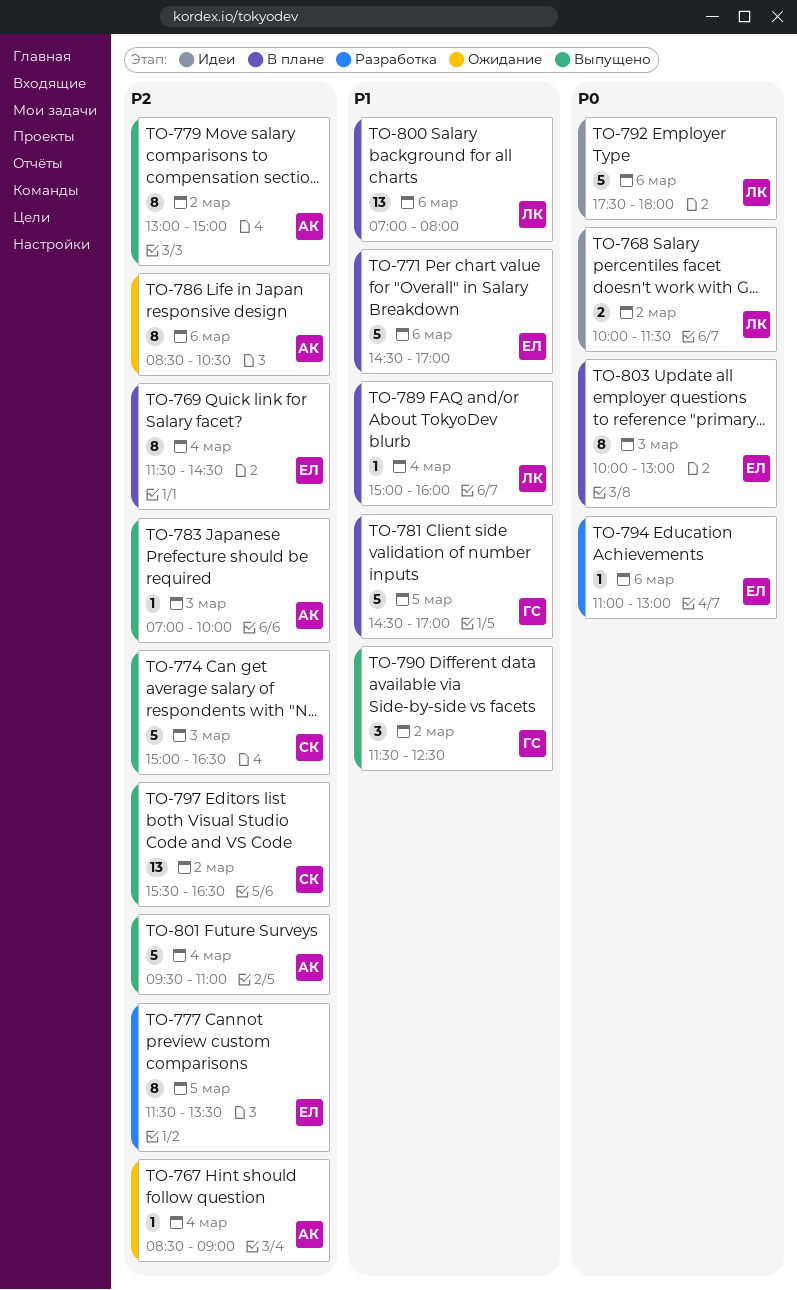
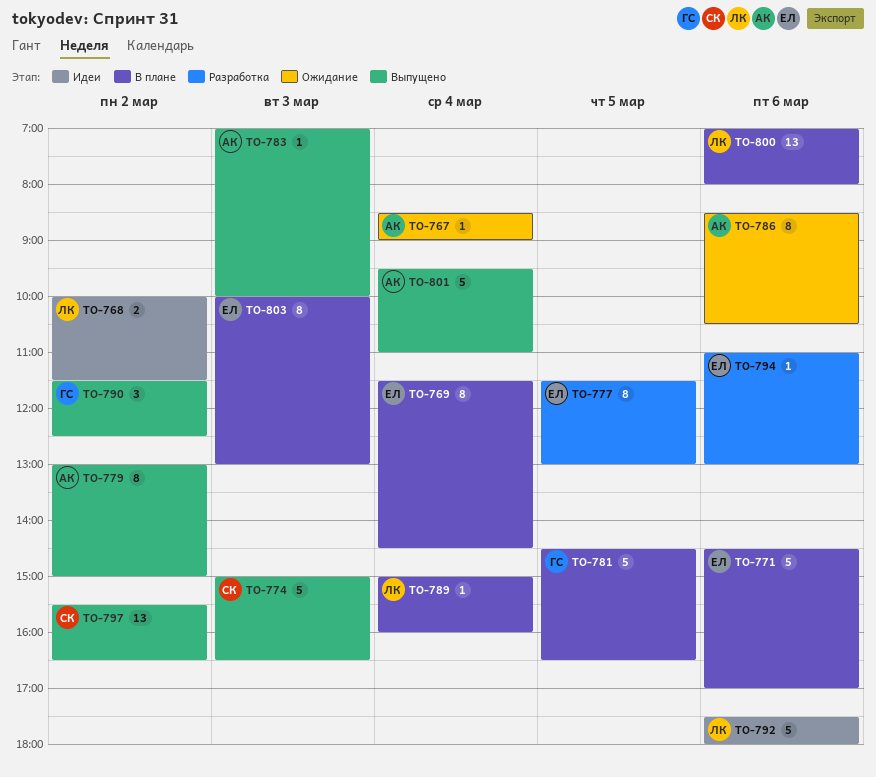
TO-777, ends: 13:30 -> 13:00
TO-781, ends: 17:00 -> 16:30

